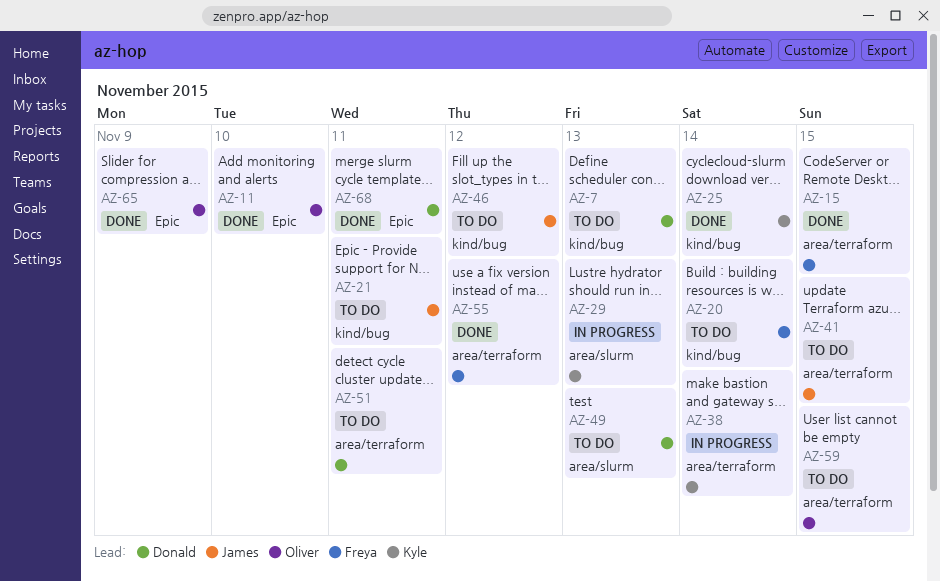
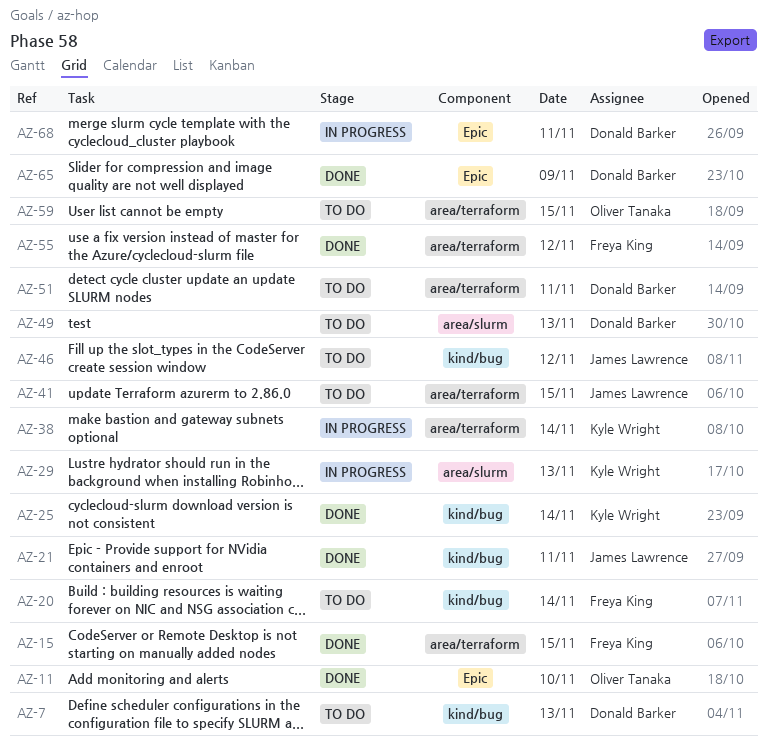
AZ-21, status: To do -> Done
AZ-65, owner: Oliver Tanaka -> Donald Barker
AZ-68, status: Done -> In progress

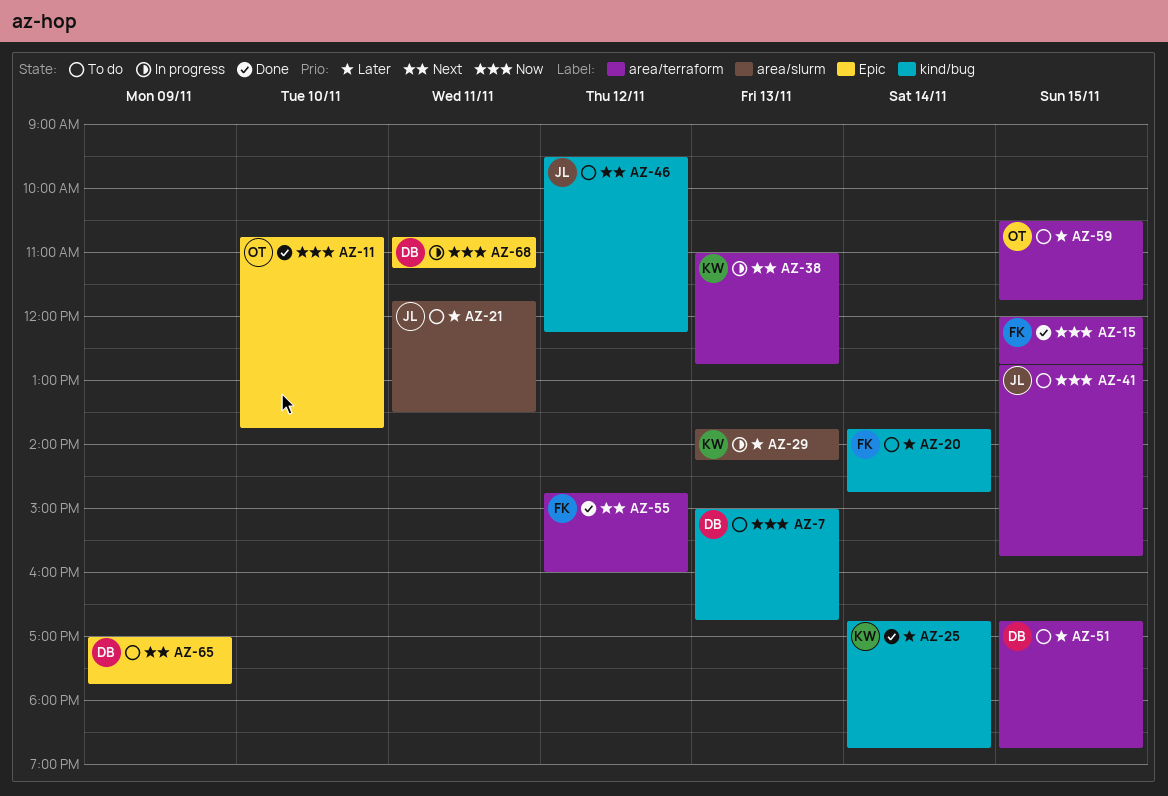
AZ-21, status: Done -> To do
AZ-21, label: kind/bug -> area/slurm
AZ-38, day: Nov 14 -> Nov 13
AZ-49: present -> none
AZ-51, day: Nov 11 -> Nov 15
AZ-65, status: Done -> To do

